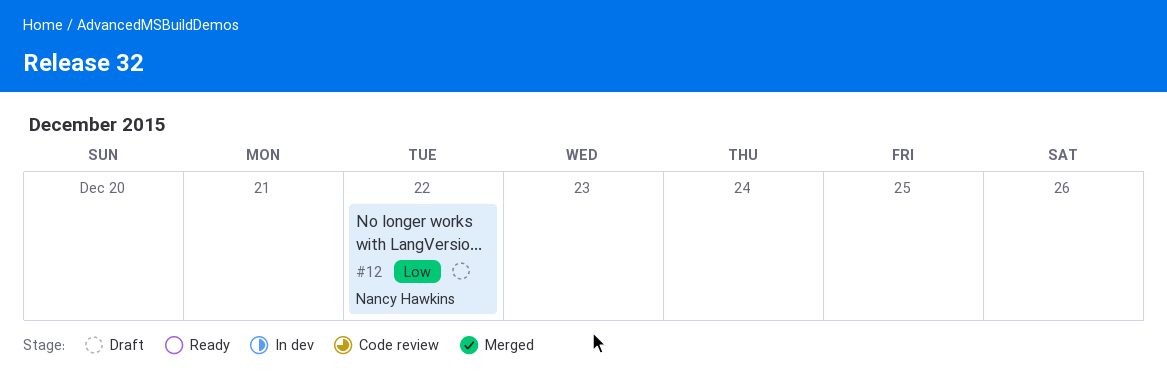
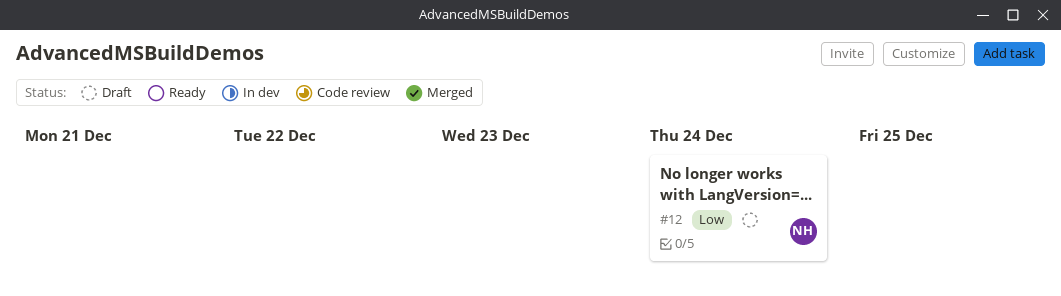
#12, due: Dec 22 -> Dec 24

